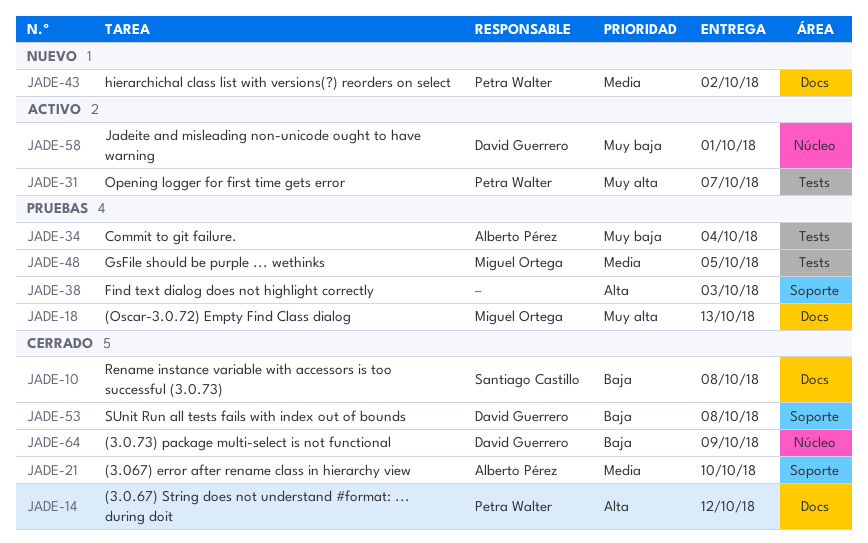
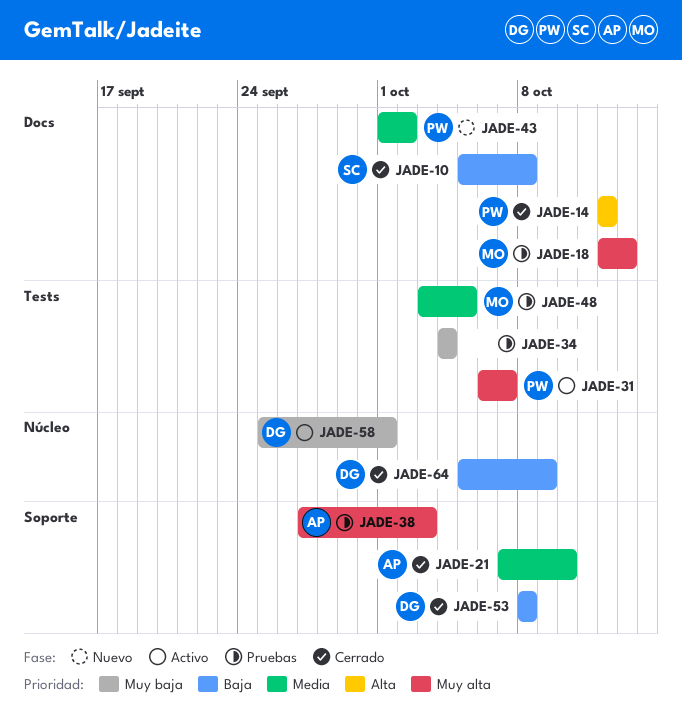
JADE-34, owner: Alberto Pérez -> none
JADE-38, owner: none -> Alberto Pérez
JADE-38, priority: Alta -> Muy alta

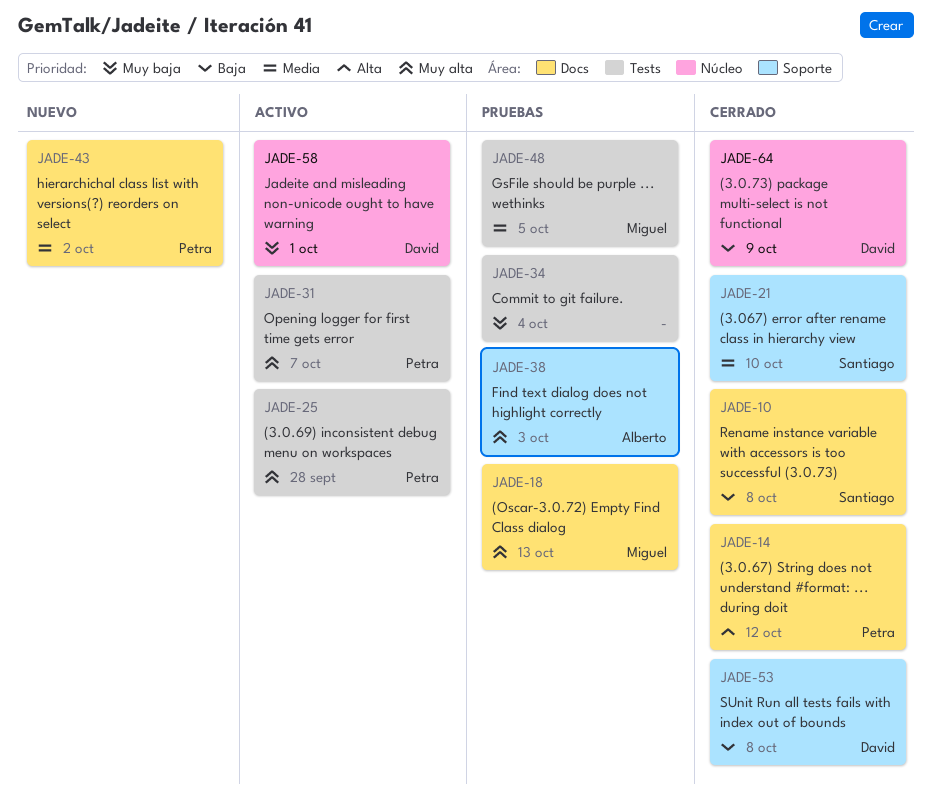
JADE-21, owner: Alberto -> Santiago
JADE-25: none -> present

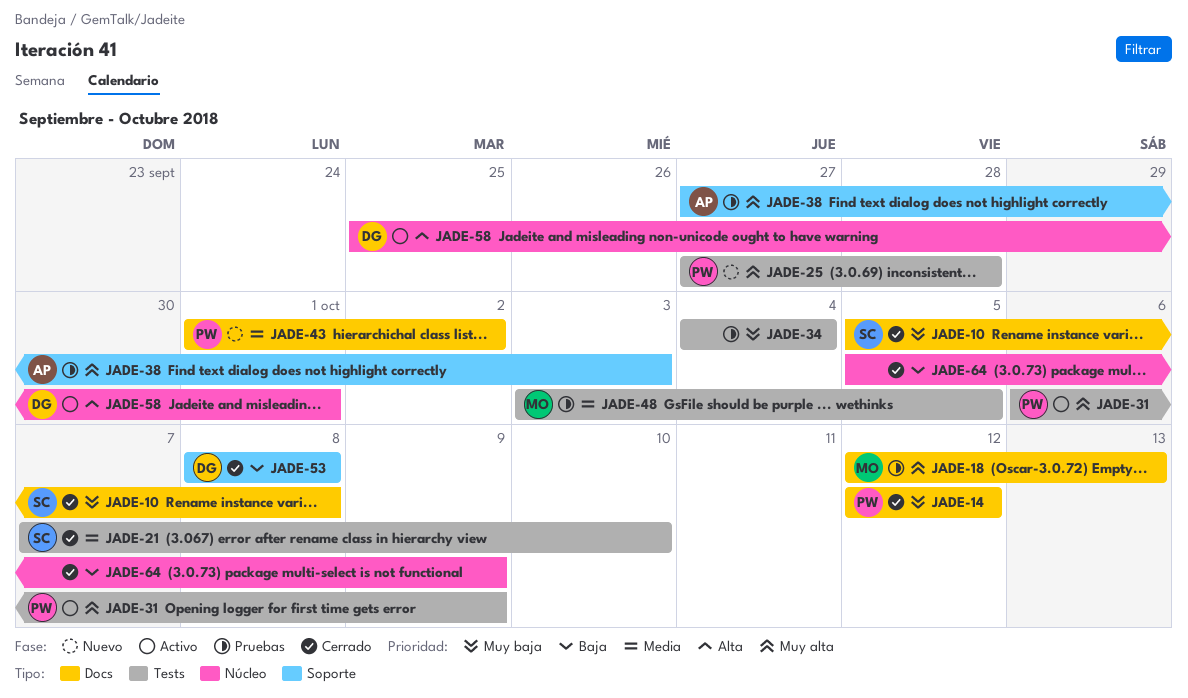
JADE-10, priority: Baja -> Muy baja
JADE-14, priority: Alta -> Muy baja
JADE-21, label: Soporte -> Tests
JADE-25, status: Activo -> Nuevo
JADE-31, due: Oct 7 -> Oct 9
JADE-58, priority: Muy baja -> Alta
JADE-64, owner: David -> none

